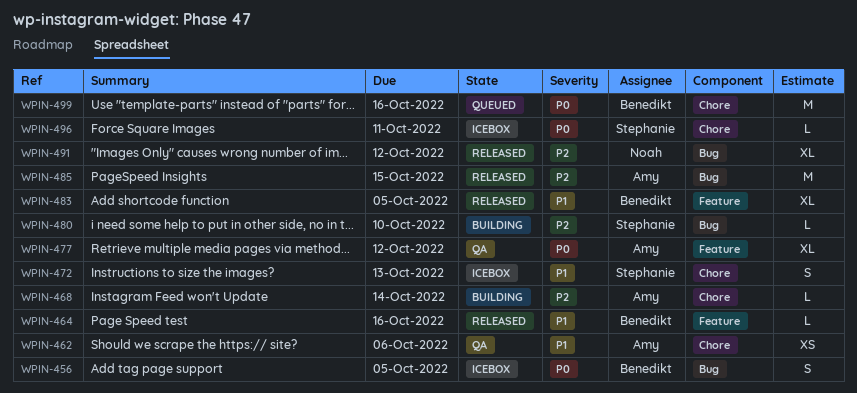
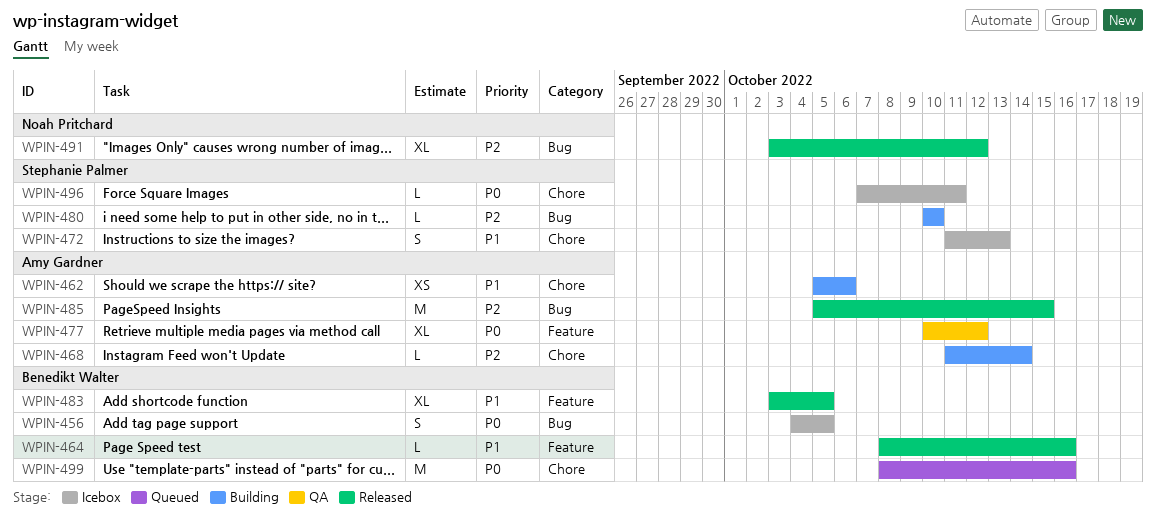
WPIN-462, status: QA -> Building

